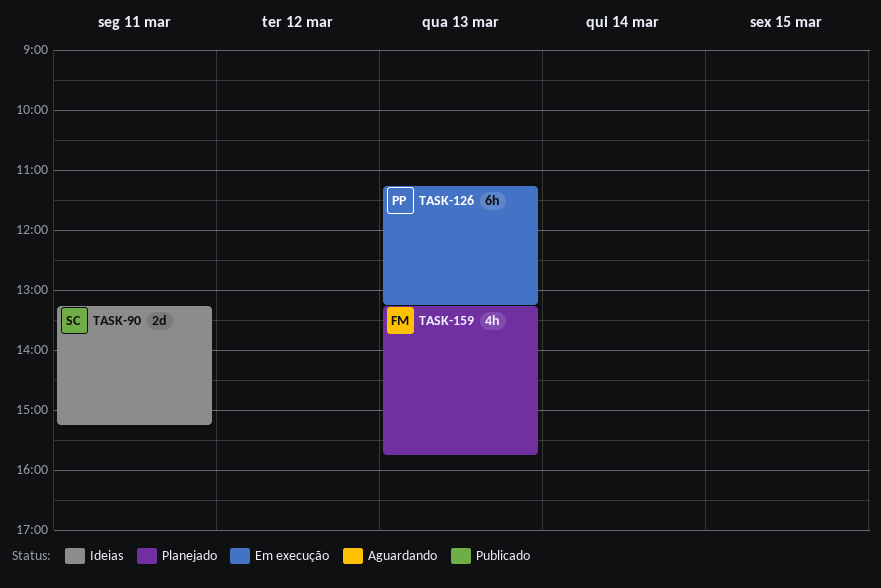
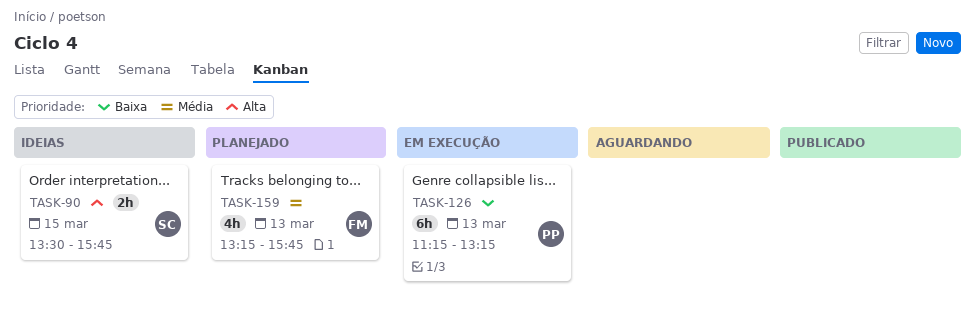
TASK-90, estimate: 2d -> 2h
TASK-90, day: Mar 11 -> Mar 15
TASK-90, begins: 13:15 -> 13:30
TASK-90, ends: 15:15 -> 15:45

